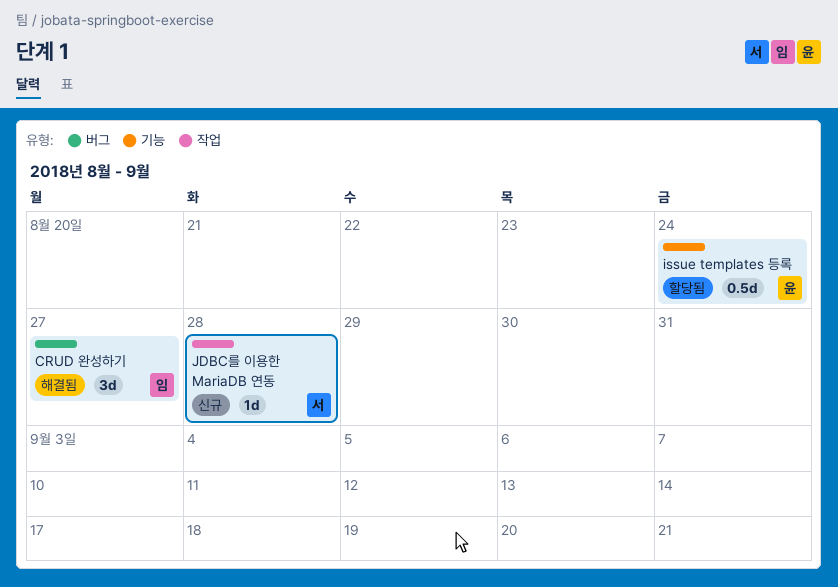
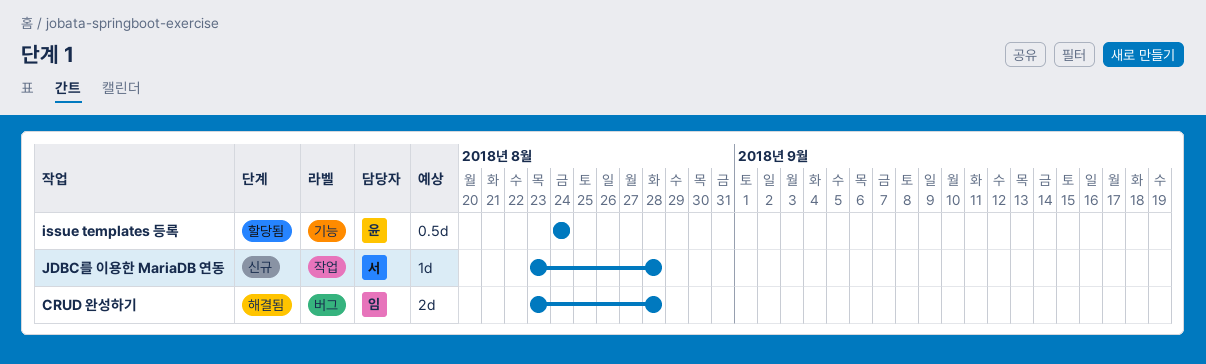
CRUD 완성하기, estimate: 3d -> 2d
CRUD 완성하기, due: Aug 27 -> Aug 28

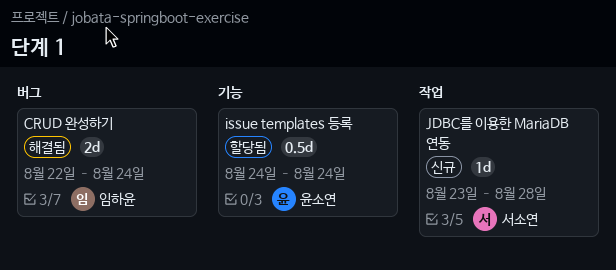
CRUD 완성하기, start: Aug 23 -> Aug 22
CRUD 완성하기, due: Aug 28 -> Aug 24

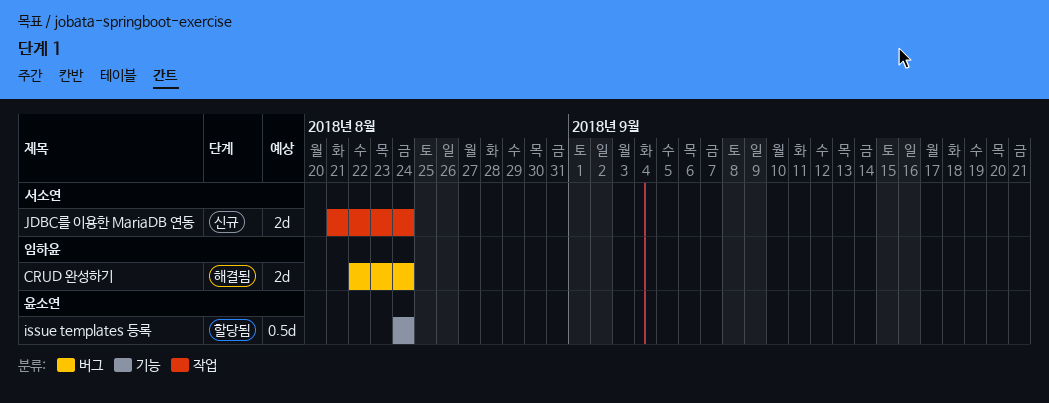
JDBC를 이용한 MariaDB 연동, estimate: 1d -> 2d
JDBC를 이용한 MariaDB 연동, start: Aug 23 -> Aug 21
JDBC를 이용한 MariaDB 연동, due: Aug 28 -> Aug 24

